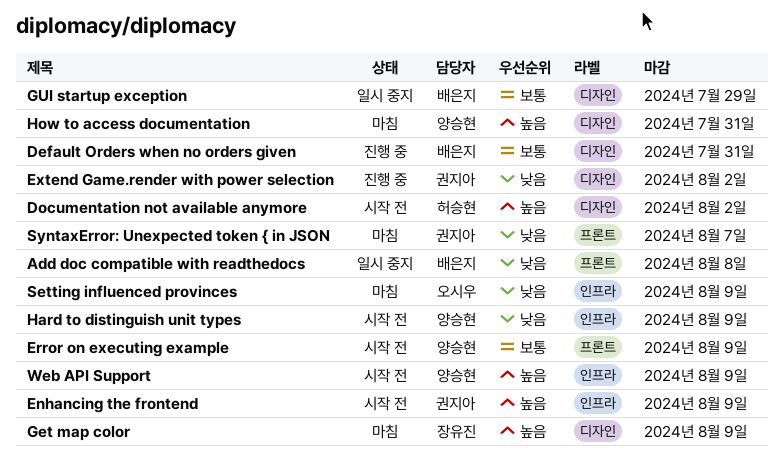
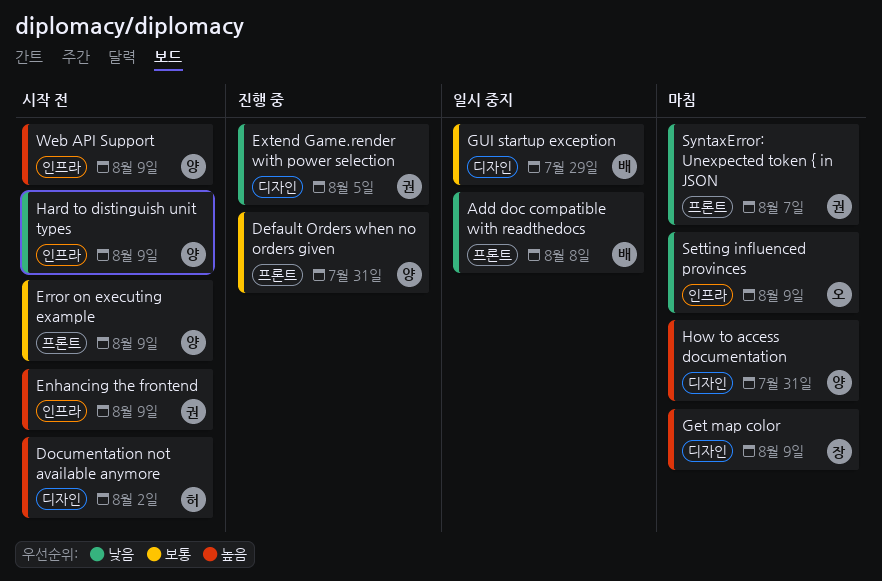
Default Orders when no orders given, owner: 배은지 -> 양승현
Default Orders when no orders given, label: 디자인 -> 프론트
Extend Game.render with power selection, due: Aug 2 -> Aug 5

